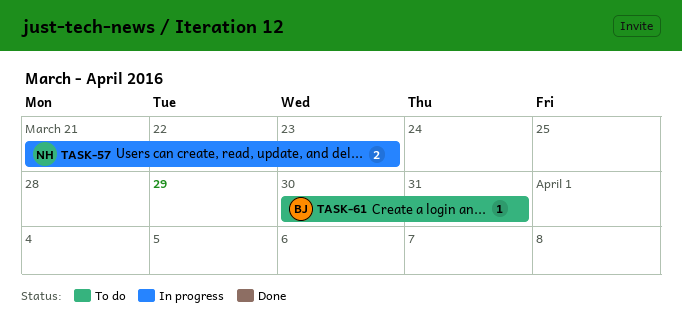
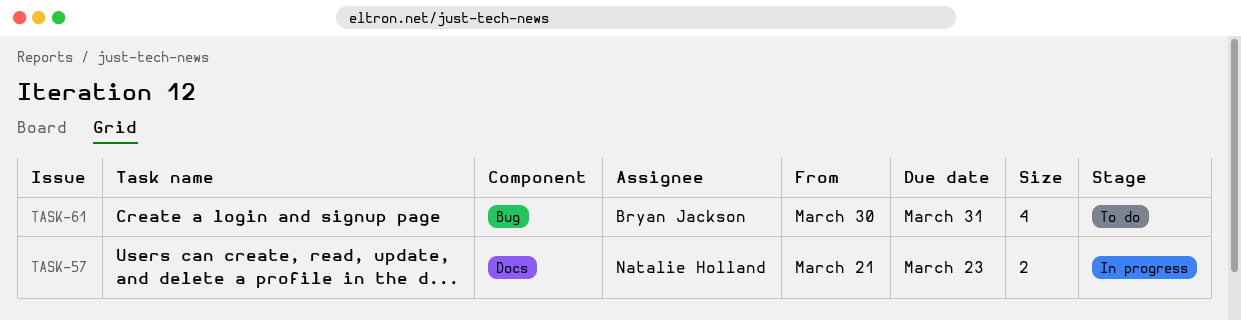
TASK-61, estimate: 1 -> 4

